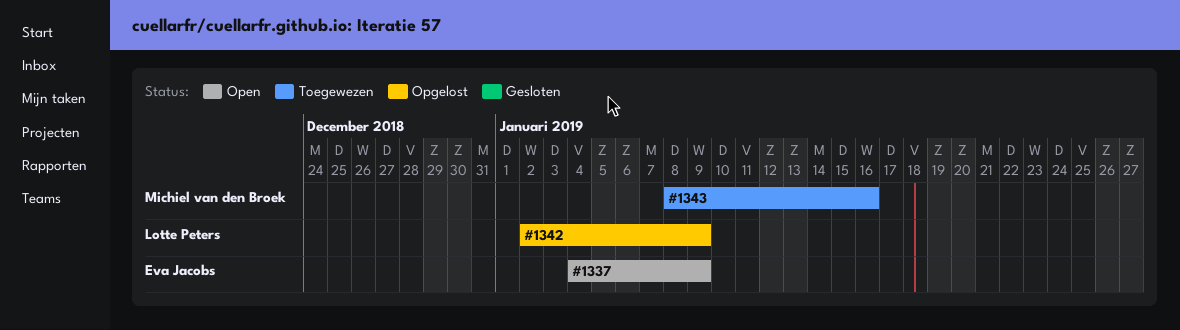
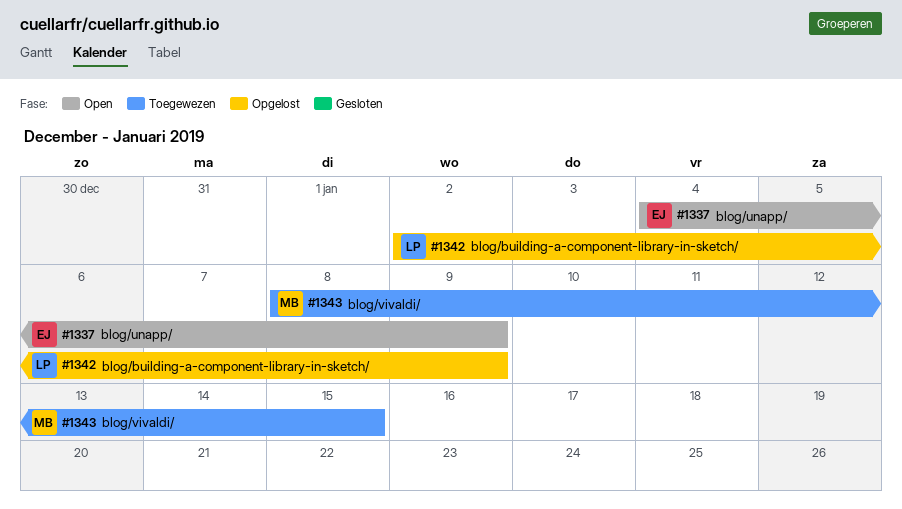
#1343, due: Jan 16 -> Jan 15

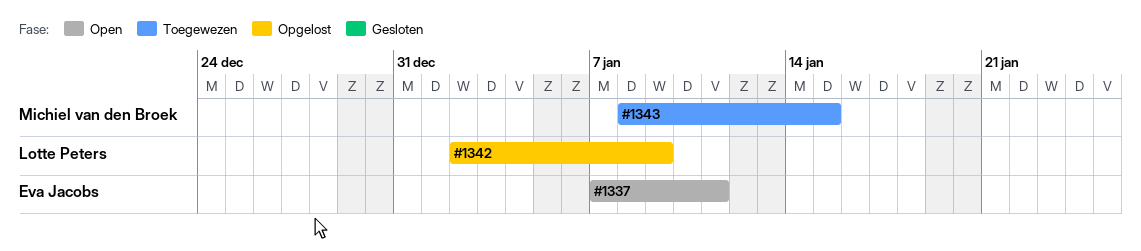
#1337, start: Jan 4 -> Jan 7
#1337, due: Jan 9 -> Jan 11

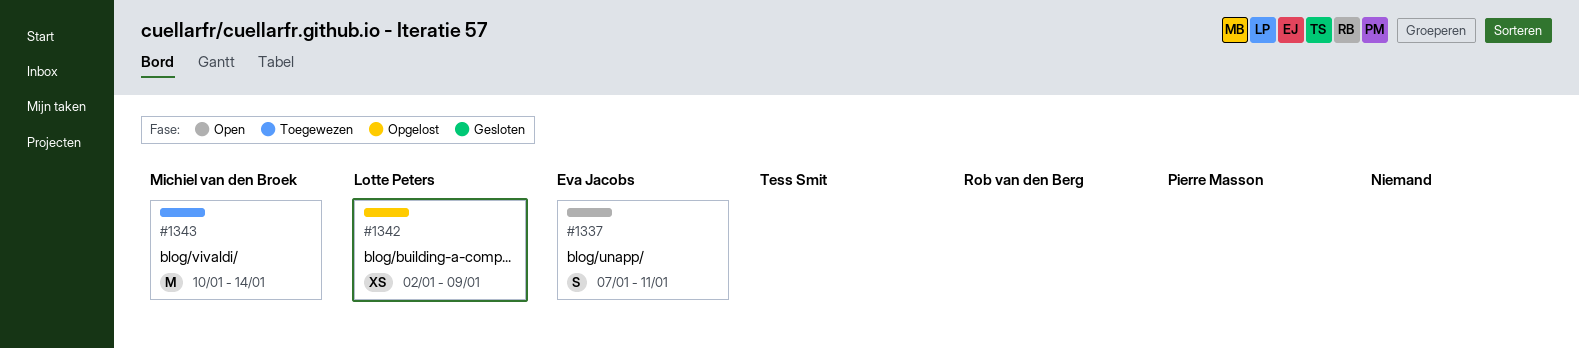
#1343, start: Jan 8 -> Jan 10
#1343, due: Jan 15 -> Jan 14

